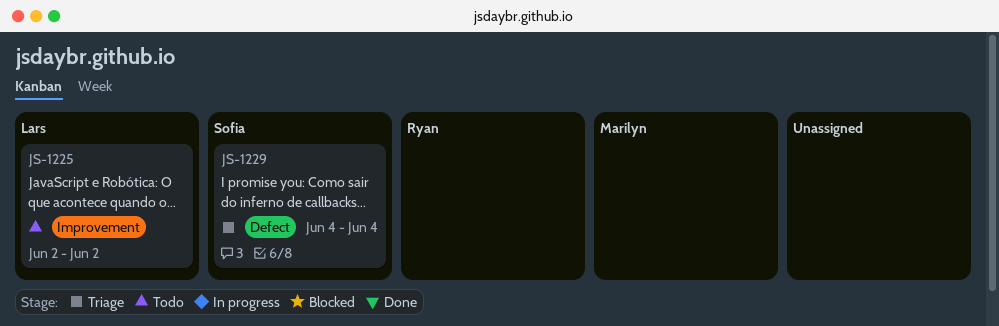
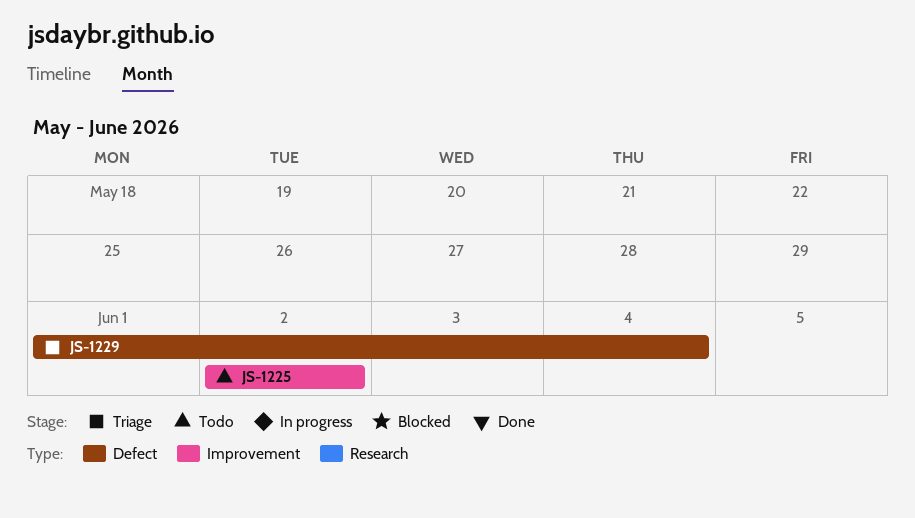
JS-1229, start: Jun 4 -> Jun 1

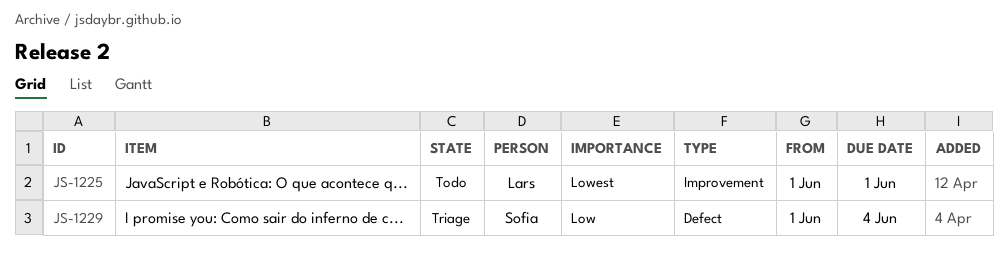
JS-1225, start: Jun 2 -> Jun 1
JS-1225, due: Jun 2 -> Jun 1

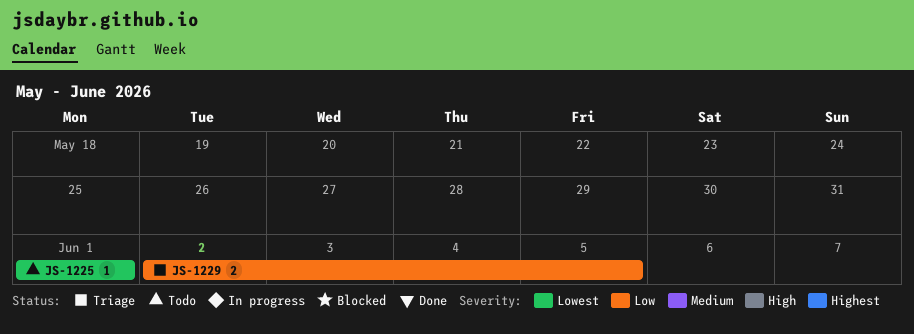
JS-1229, start: Jun 1 -> Jun 2
JS-1229, due: Jun 4 -> Jun 5

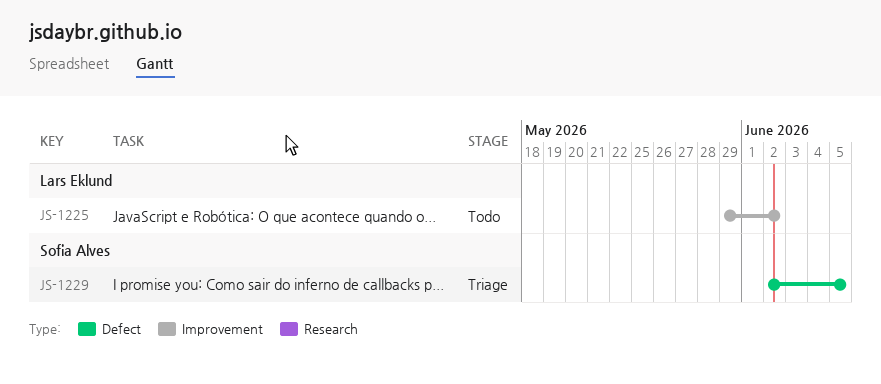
JS-1225, start: Jun 1 -> May 29
JS-1225, due: Jun 1 -> Jun 2

